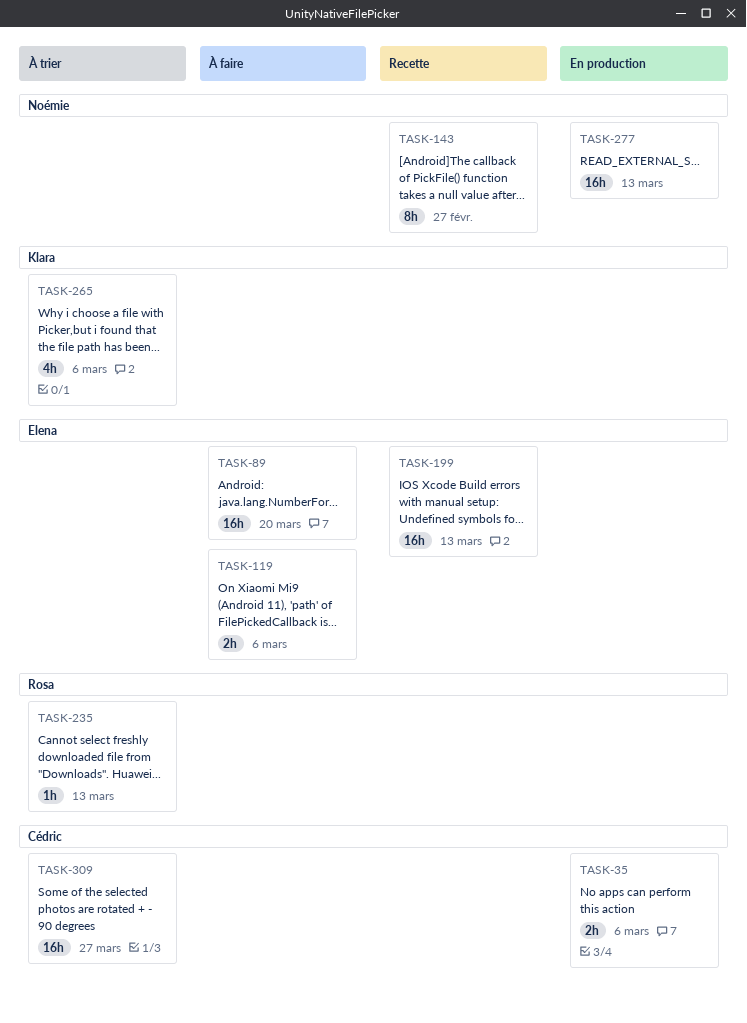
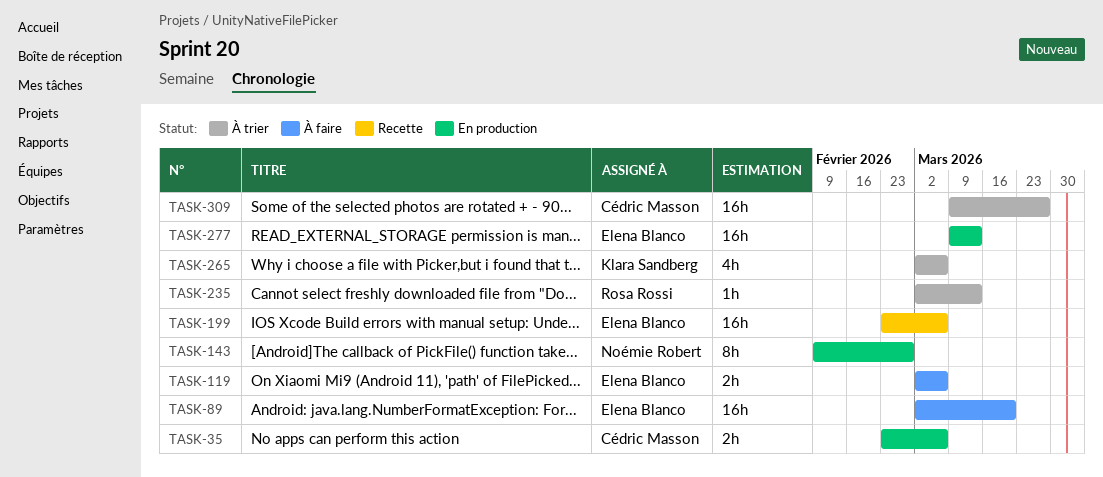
TASK-143, status: Recette -> En production
TASK-199, due: Mar 13 -> Mar 6
TASK-277, owner: Noémie Robert -> Elena Blanco

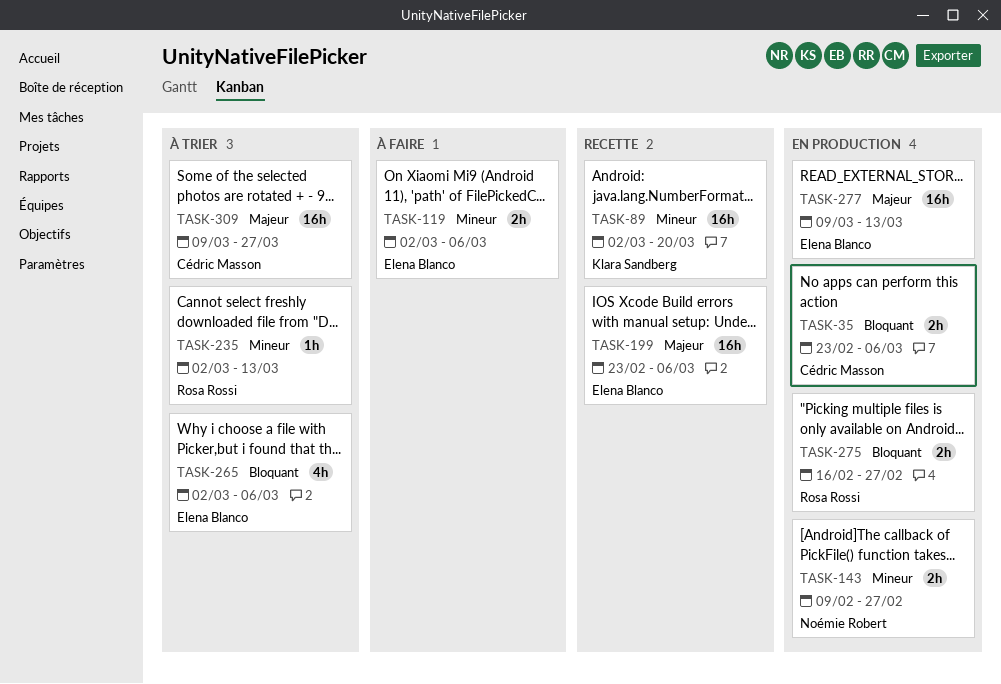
TASK-89, status: À faire -> Recette
TASK-89, owner: Elena Blanco -> Klara Sandberg
TASK-143, estimate: 8h -> 2h
TASK-265, owner: Klara Sandberg -> Elena Blanco
TASK-275: none -> present

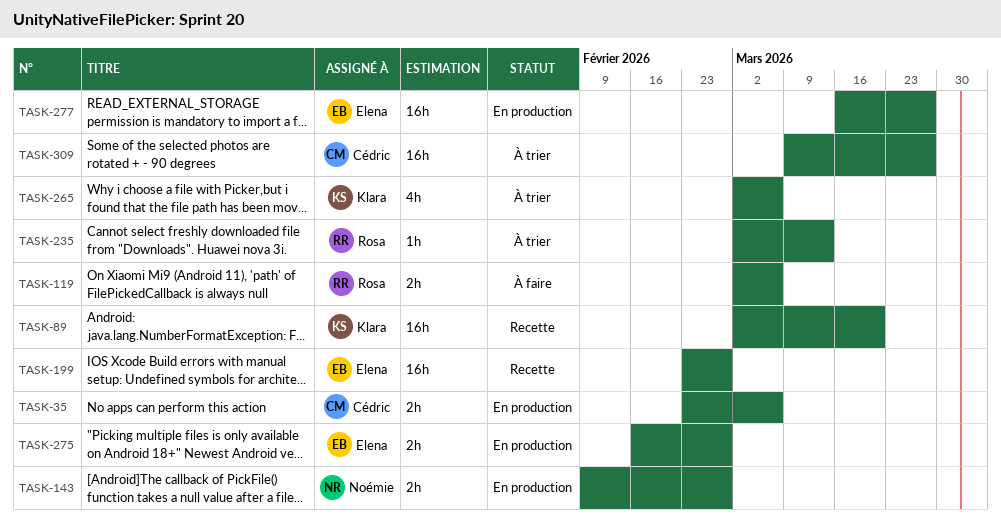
TASK-119, owner: Elena Blanco -> Rosa Rossi
TASK-199, due: Mar 6 -> Feb 27
TASK-265, owner: Elena Blanco -> Klara Sandberg
TASK-275, owner: Rosa Rossi -> Elena Blanco
TASK-277, start: Mar 9 -> Mar 16
TASK-277, due: Mar 13 -> Mar 27

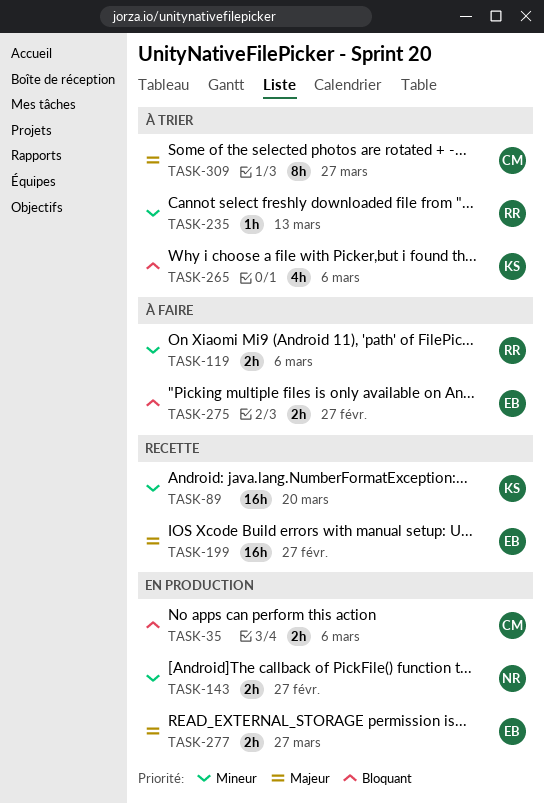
TASK-275, status: En production -> À faire
TASK-277, estimate: 16h -> 2h
TASK-309, estimate: 16h -> 8h

